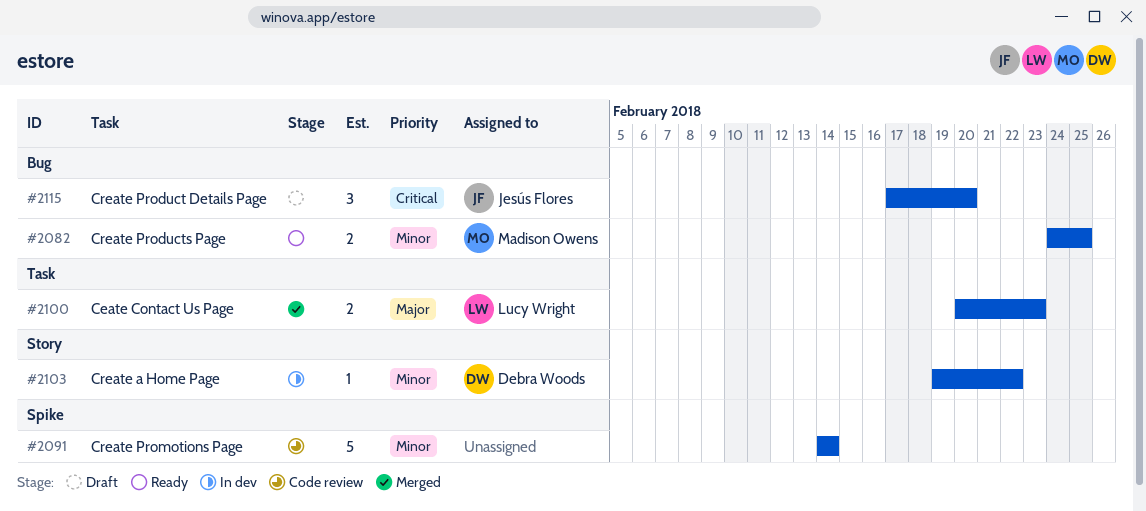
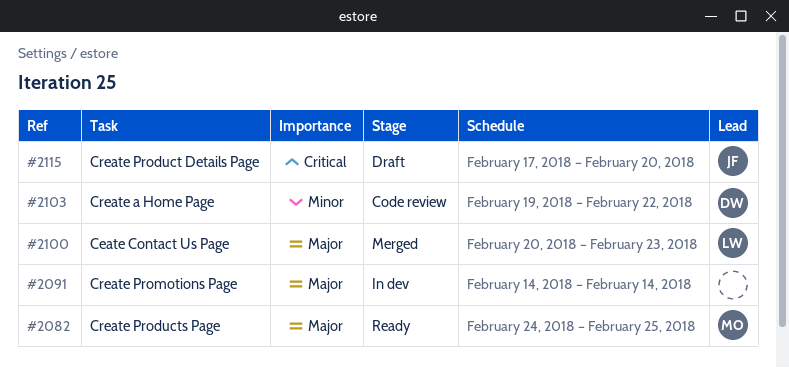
#2082, priority: Minor -> Major
#2091, status: Code review -> In dev
#2091, priority: Minor -> Major
#2103, status: In dev -> Code review

